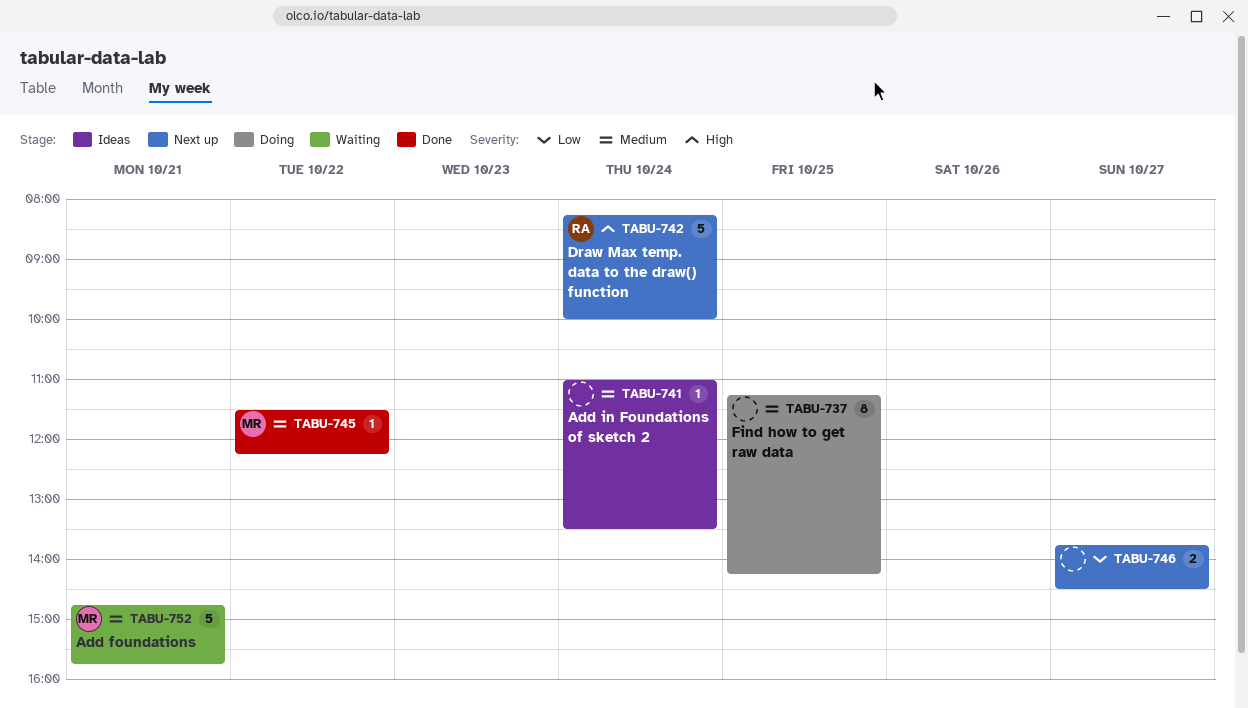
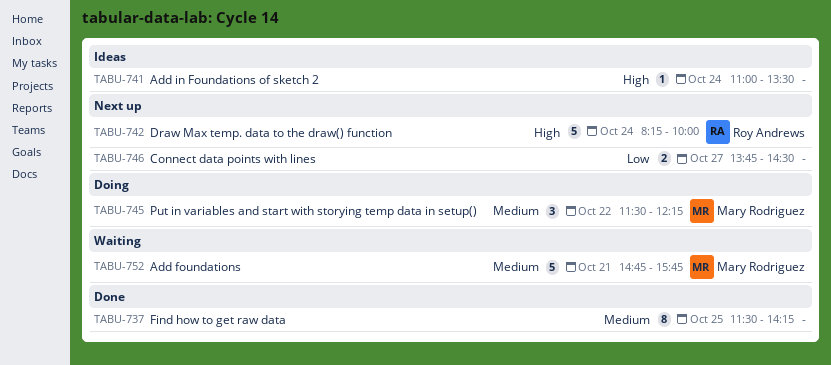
TABU-737, status: Doing -> Done
TABU-737, begins: 11:15 -> 11:30
TABU-741, priority: Medium -> High
TABU-745, status: Done -> Doing
TABU-745, estimate: 1 -> 3

